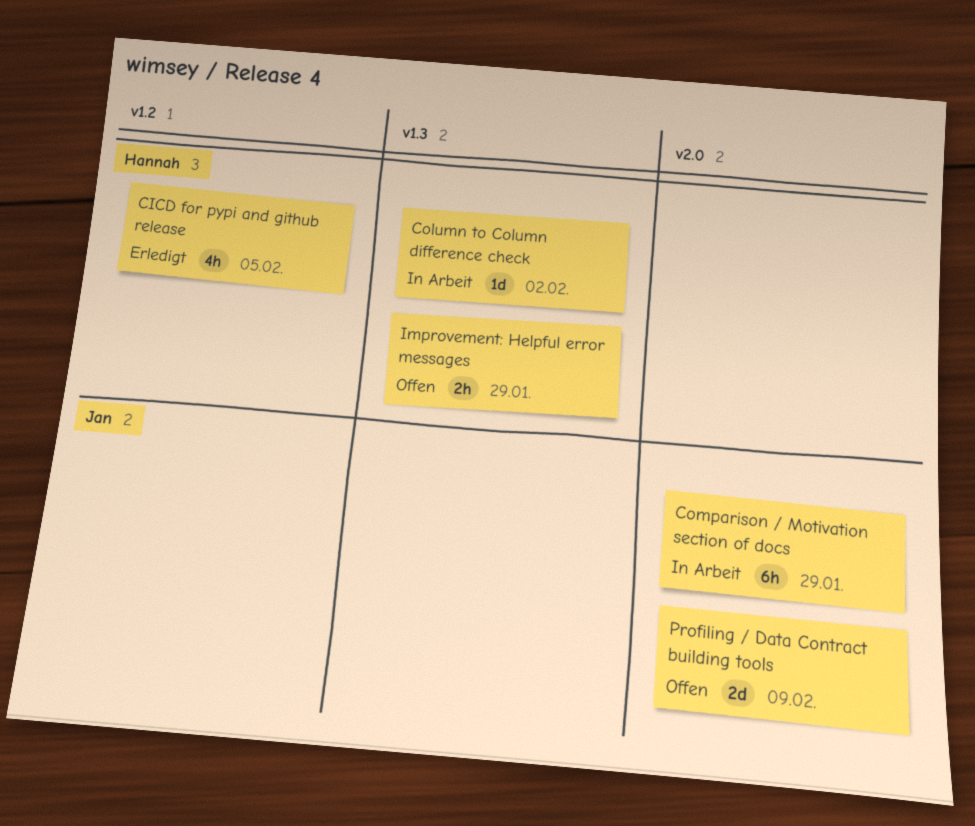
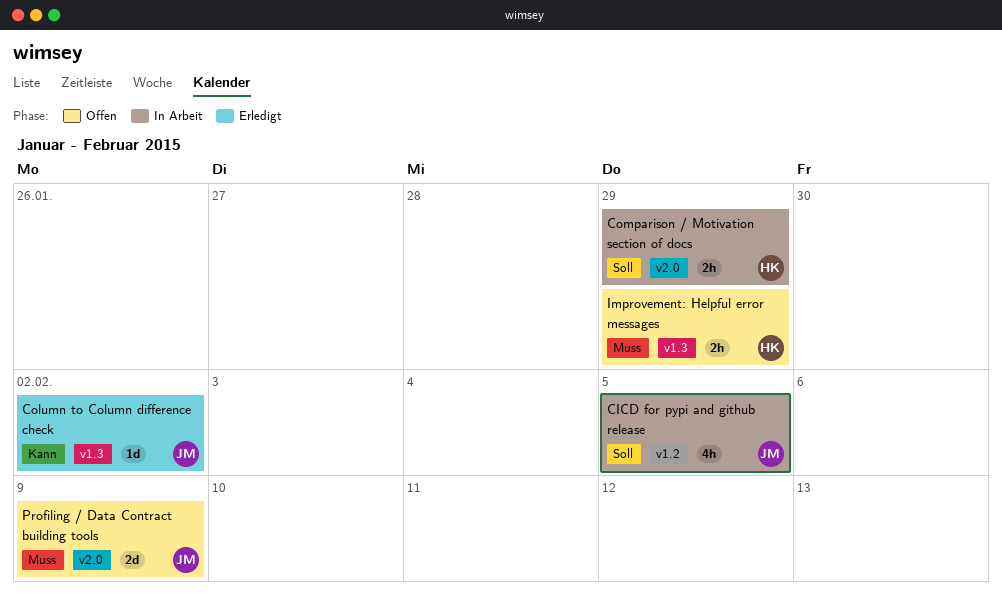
CICD for pypi and github release, status: Erledigt -> In Arbeit
CICD for pypi and github release, owner: Hannah -> Jan
Column to Column difference check, status: In Arbeit -> Erledigt
Column to Column difference check, owner: Hannah -> Jan
Comparison / Motivation section of docs, owner: Jan -> Hannah
Comparison / Motivation section of docs, estimate: 6h -> 2h

